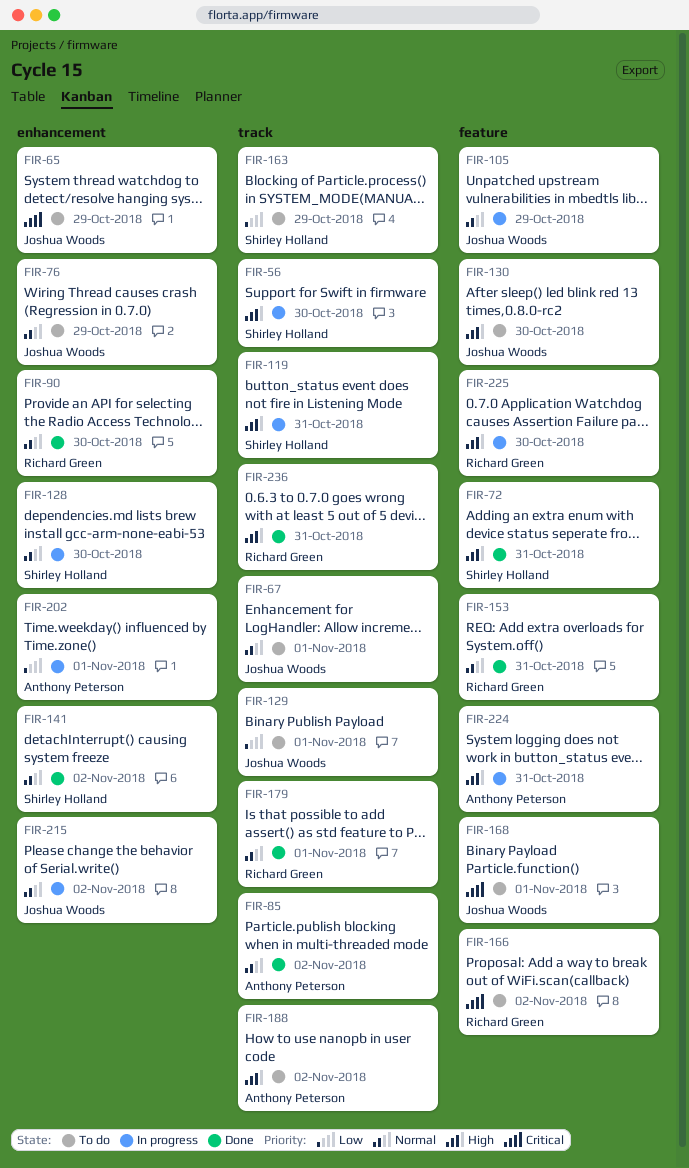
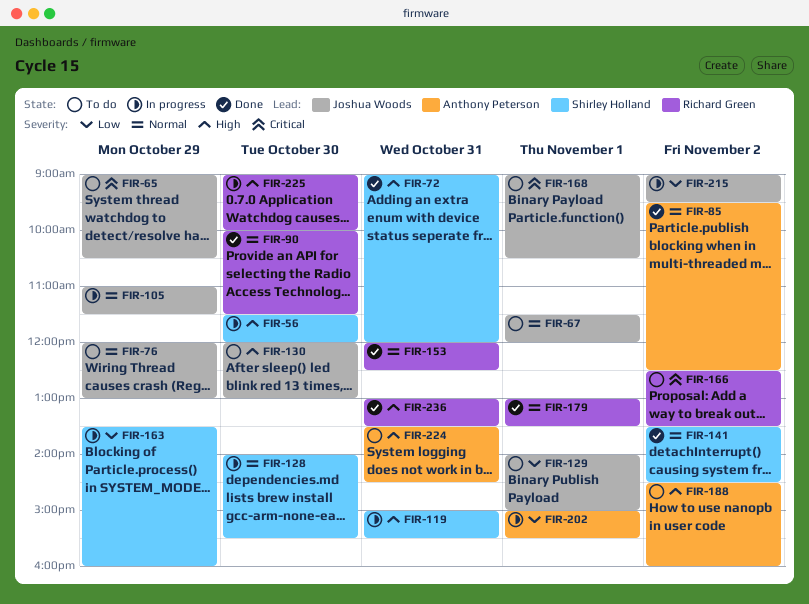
FIR-163, status: To do -> In progress
FIR-215, priority: Normal -> Low
FIR-224, status: In progress -> To do

